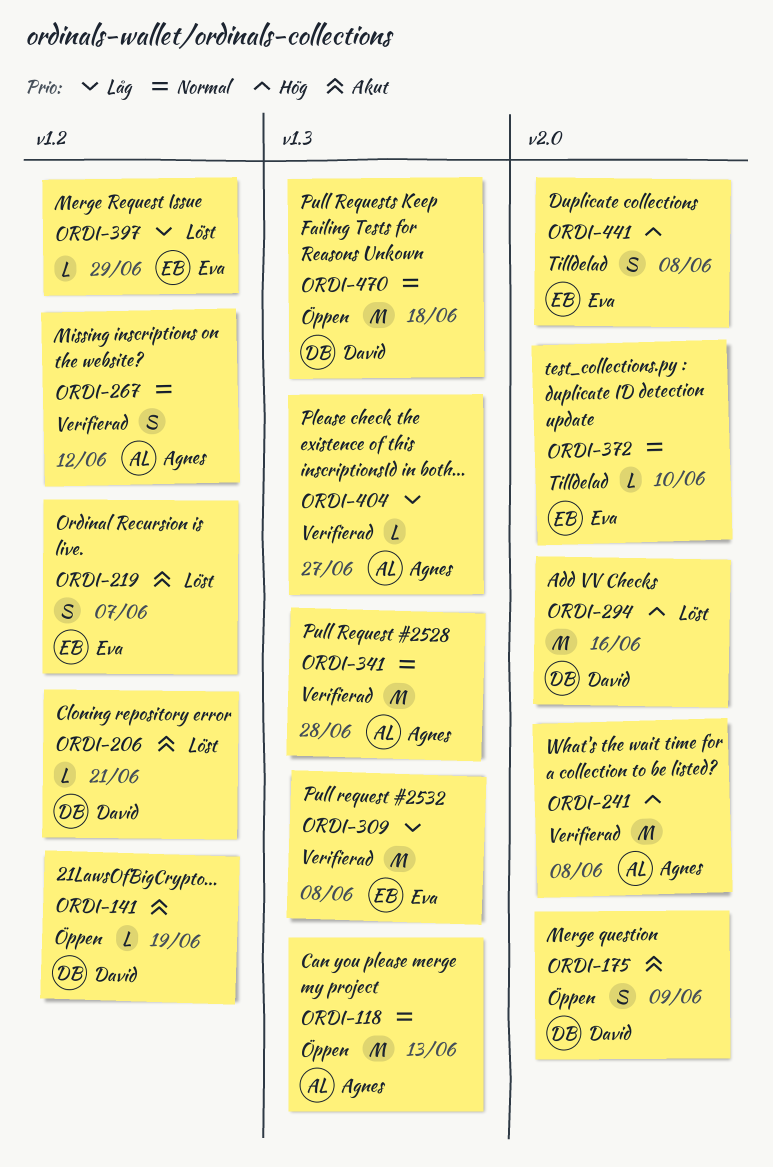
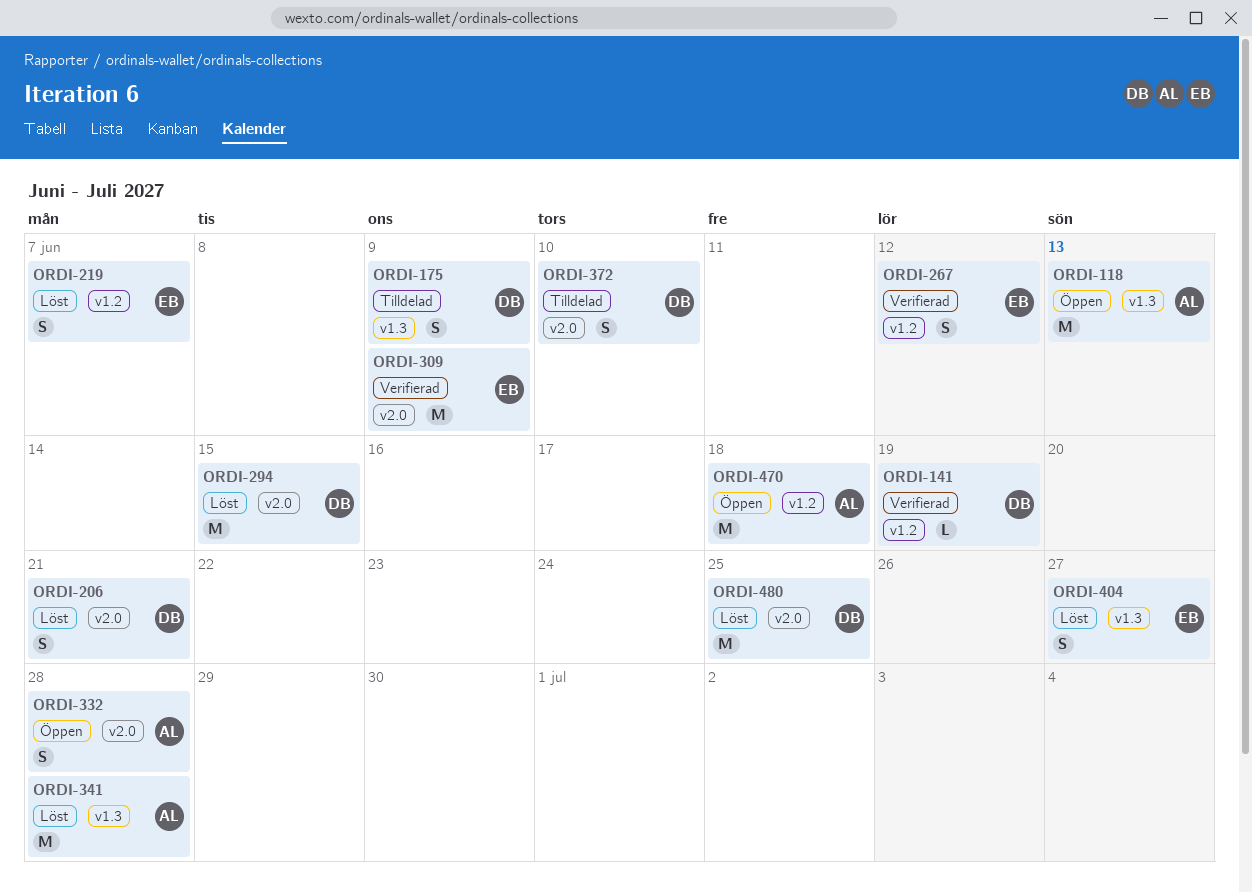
ORDI-141, status: Öppen -> Verifierad
ORDI-175, status: Öppen -> Tilldelad
ORDI-175, label: v2.0 -> v1.3
ORDI-206, label: v1.2 -> v2.0
ORDI-206, estimate: L -> S
ORDI-241: present -> none
ORDI-267, owner: Agnes -> Eva
ORDI-294, due: Jun 16 -> Jun 15
ORDI-309, label: v1.3 -> v2.0
ORDI-309, due: Jun 8 -> Jun 9
ORDI-332: none -> present
ORDI-341, status: Verifierad -> Löst
ORDI-372, owner: Eva -> David
ORDI-372, estimate: L -> S
ORDI-397: present -> none
ORDI-404, status: Verifierad -> Löst
ORDI-404, owner: Agnes -> Eva
ORDI-404, estimate: L -> S
ORDI-441: present -> none
ORDI-470, owner: David -> Agnes
ORDI-470, label: v1.3 -> v1.2
ORDI-480: none -> present

